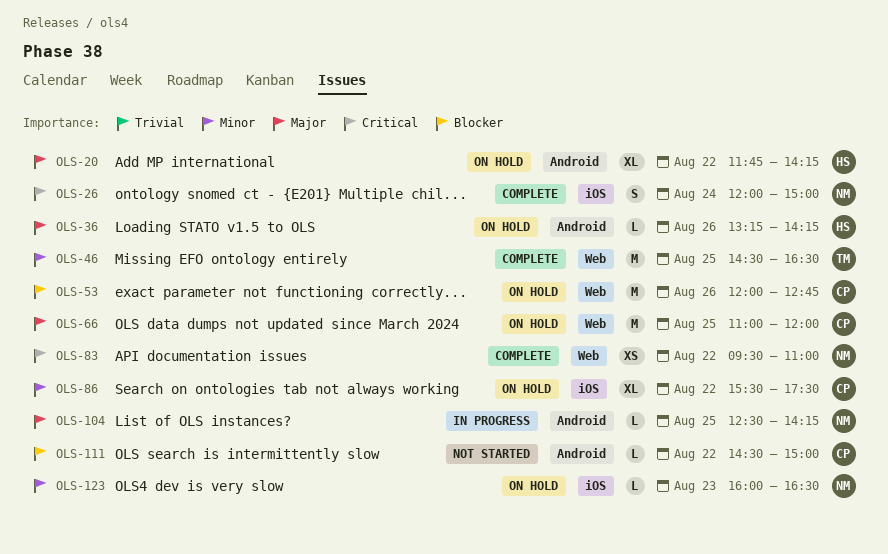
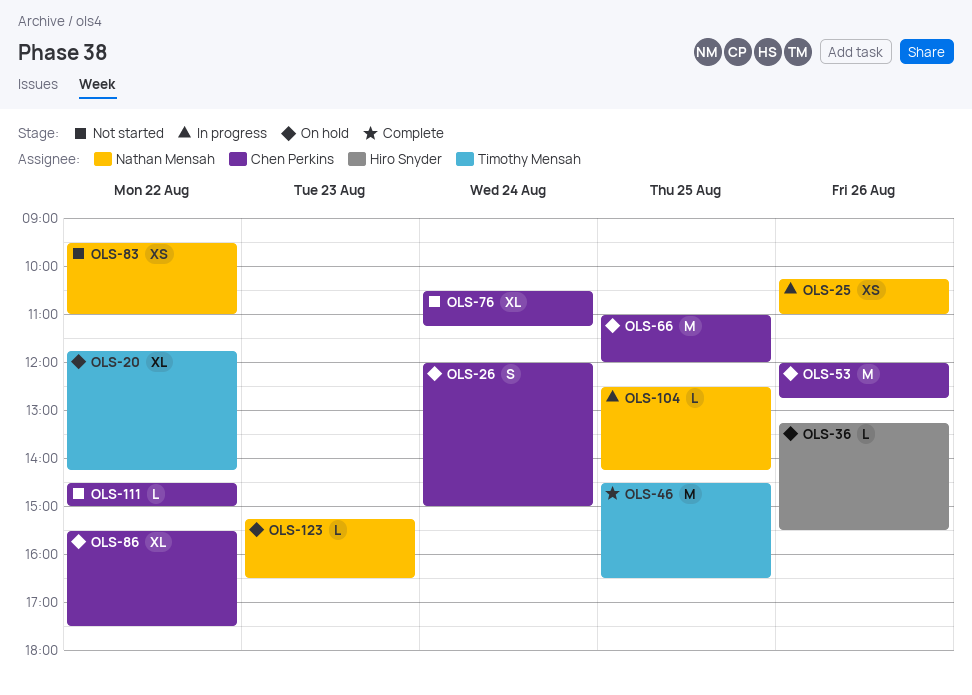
OLS-20, owner: Hiro Snyder -> Timothy Mensah
OLS-25: none -> present
OLS-26, status: Complete -> On hold
OLS-26, owner: Nathan Mensah -> Chen Perkins
OLS-36, ends: 14:15 -> 15:30
OLS-76: none -> present
OLS-83, status: Complete -> Not started
OLS-123, begins: 16:00 -> 15:15

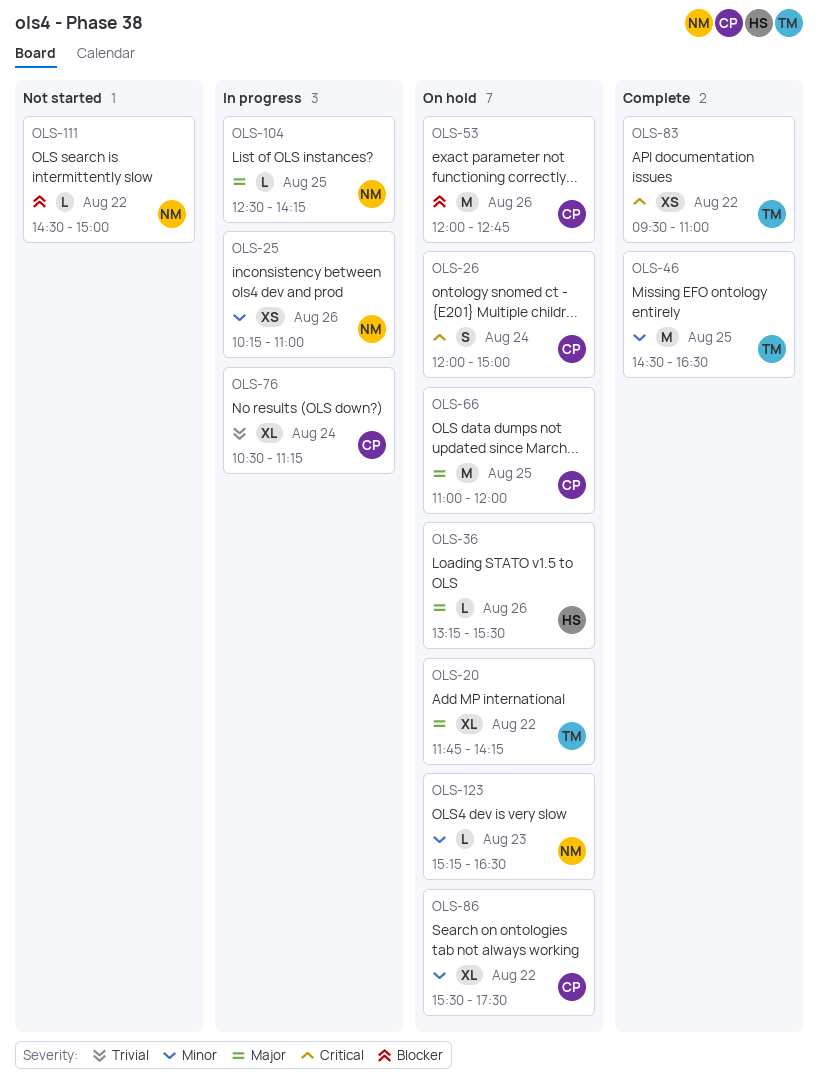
OLS-76, status: Not started -> In progress
OLS-83, status: Not started -> Complete
OLS-83, owner: Nathan Mensah -> Timothy Mensah
OLS-111, owner: Chen Perkins -> Nathan Mensah

